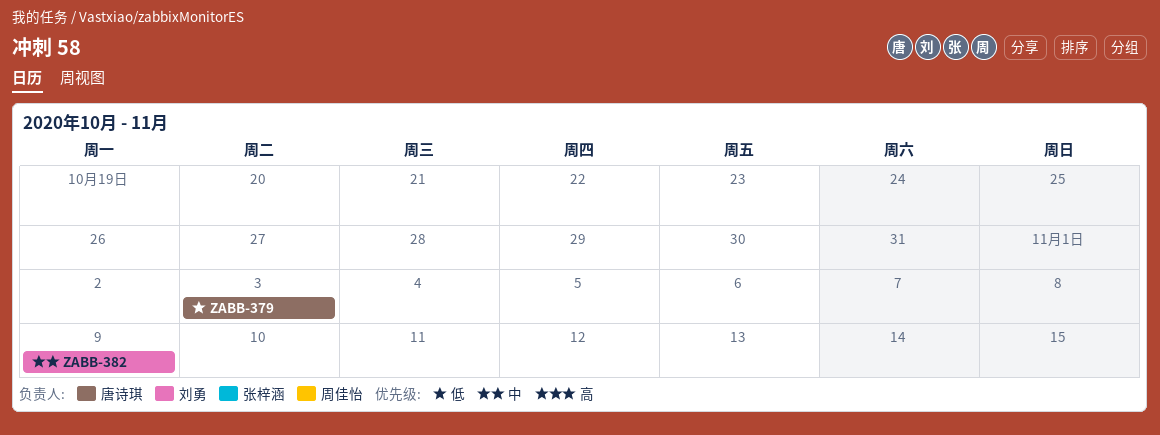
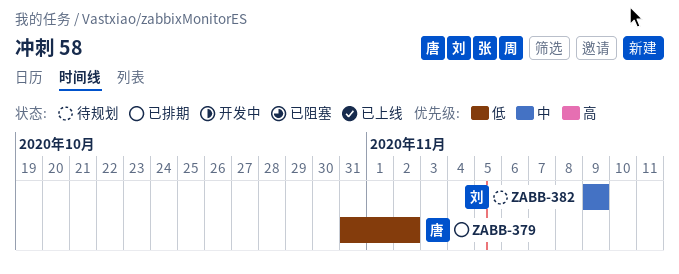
ZABB-379, start: Nov 3 -> Oct 31
ZABB-379, due: Nov 3 -> Nov 2

